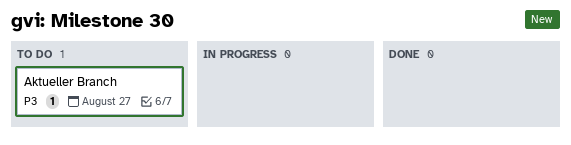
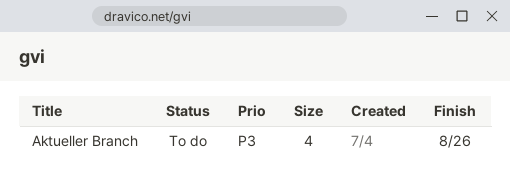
Aktueller Branch, estimate: 1 -> 4
Aktueller Branch, due: Aug 27 -> Aug 26

